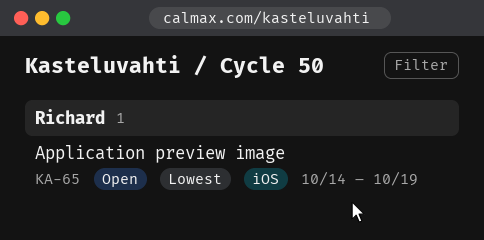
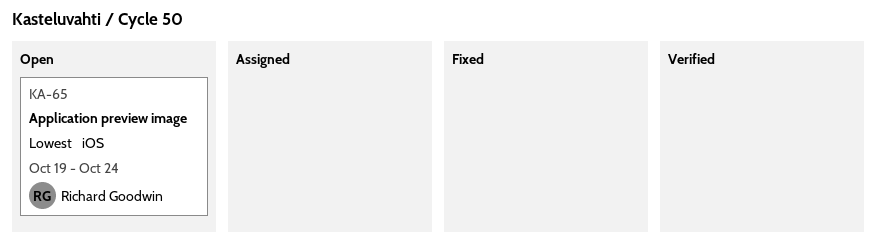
KA-65, start: Oct 14 -> Oct 19
KA-65, due: Oct 19 -> Oct 24

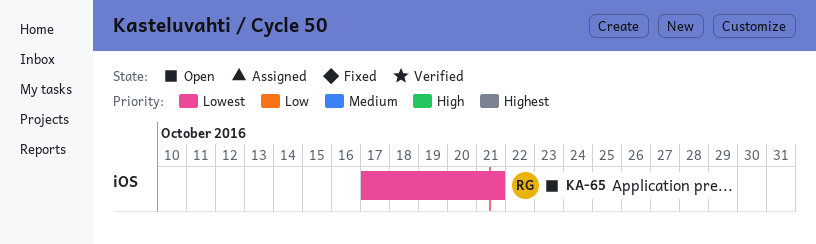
KA-65, start: Oct 19 -> Oct 17
KA-65, due: Oct 24 -> Oct 21

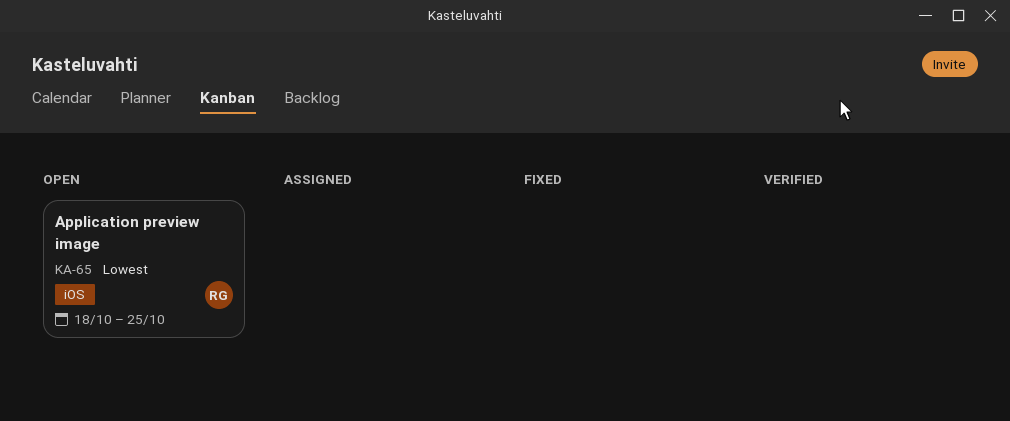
KA-65, start: Oct 17 -> Oct 18
KA-65, due: Oct 21 -> Oct 25

